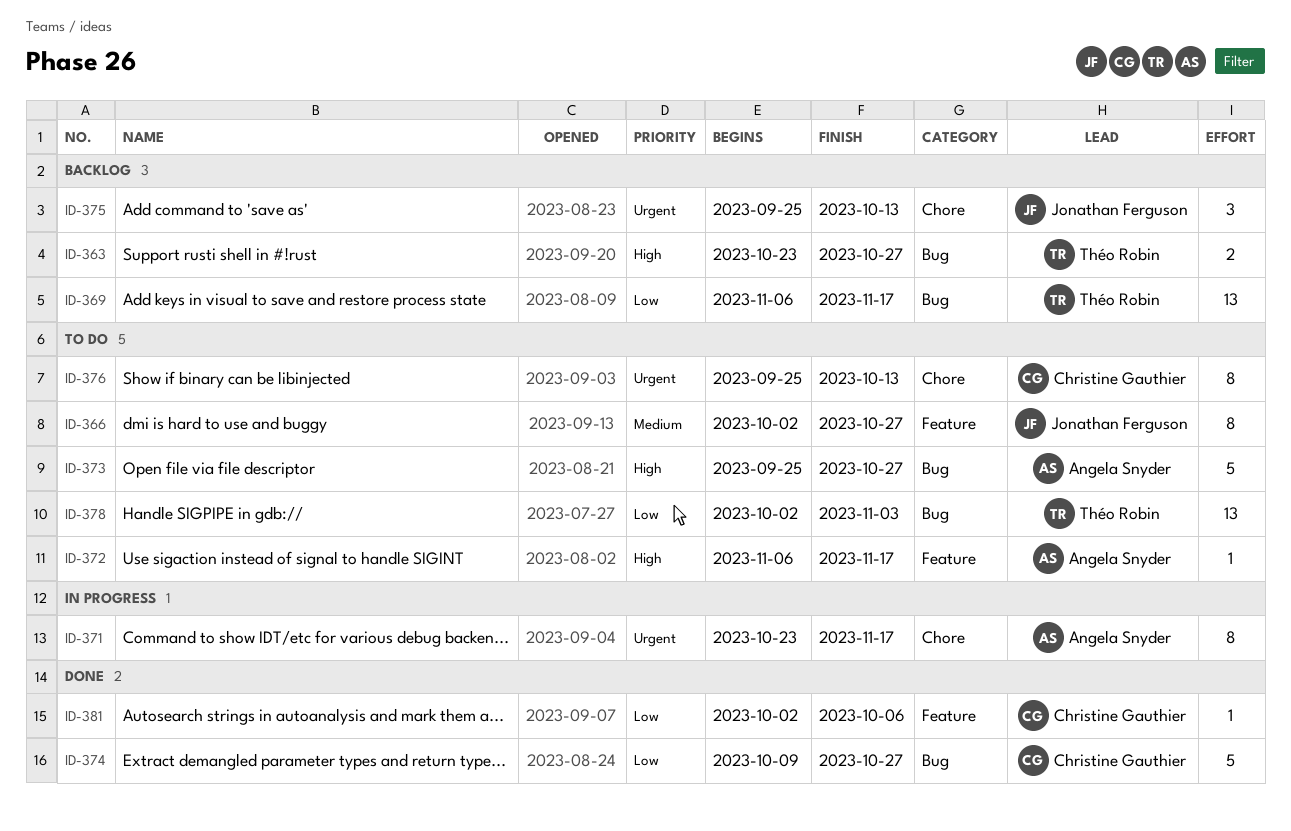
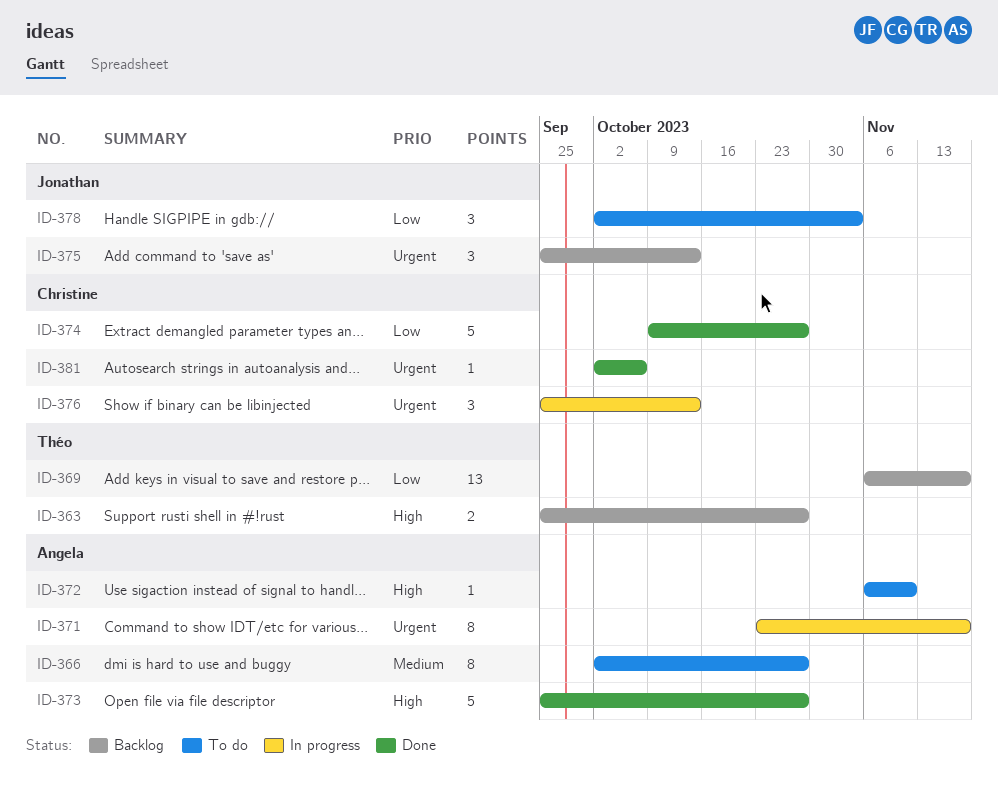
ID-363, start: Oct 23 -> Sep 25
ID-366, owner: Jonathan Ferguson -> Angela Snyder
ID-372, due: Nov 17 -> Nov 10
ID-373, status: To do -> Done
ID-376, status: To do -> In progress
ID-376, estimate: 8 -> 3
ID-378, owner: Théo Robin -> Jonathan Ferguson
ID-378, estimate: 13 -> 3
ID-381, priority: Low -> Urgent

